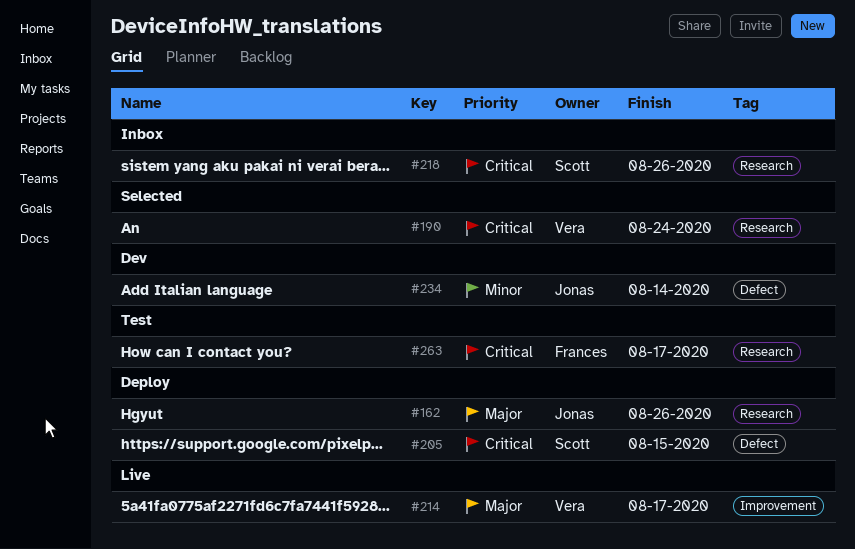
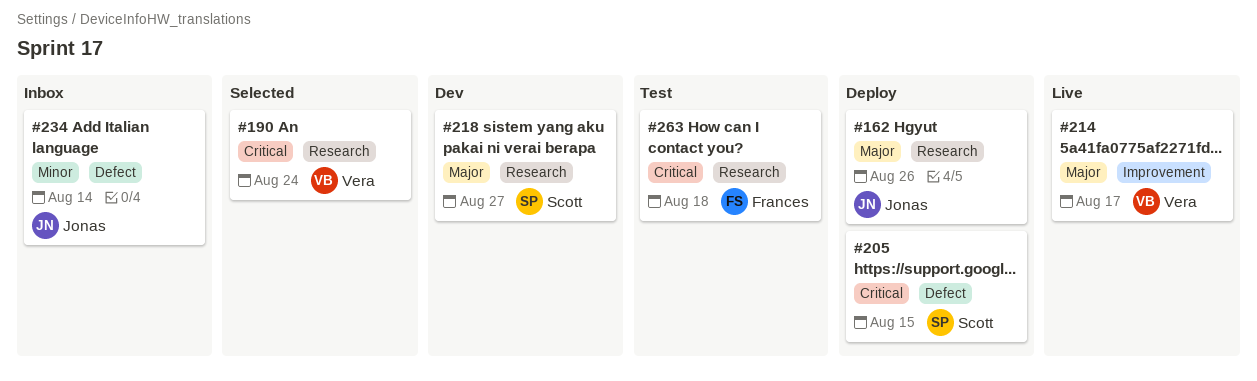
#218, status: Inbox -> Dev
#218, priority: Critical -> Major
#218, due: Aug 26 -> Aug 27
#234, status: Dev -> Inbox
#263, due: Aug 17 -> Aug 18

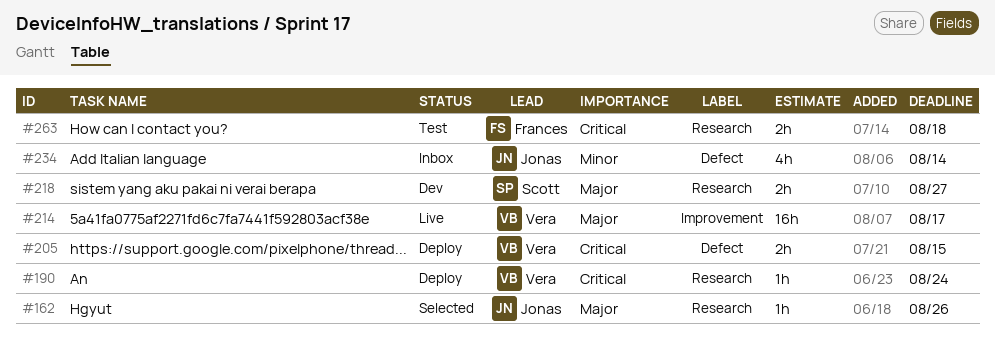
#162, status: Deploy -> Selected
#190, status: Selected -> Deploy
#205, owner: Scott -> Vera

